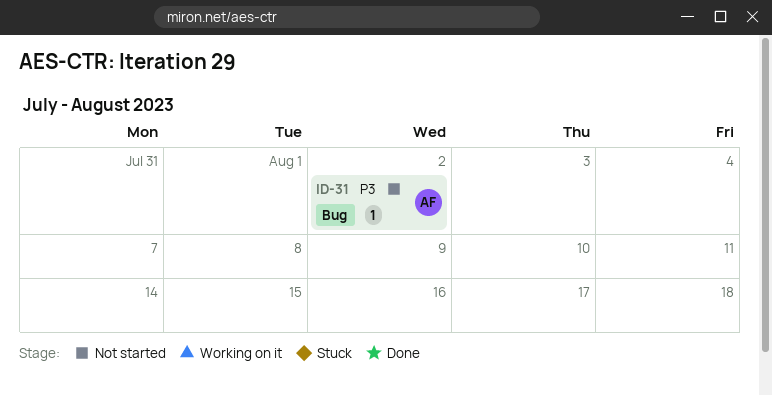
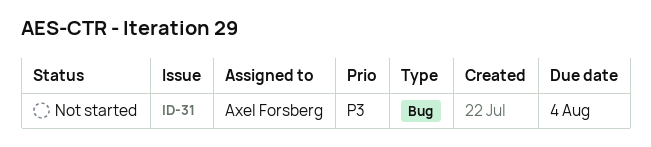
ID-31, due: Aug 2 -> Aug 4

